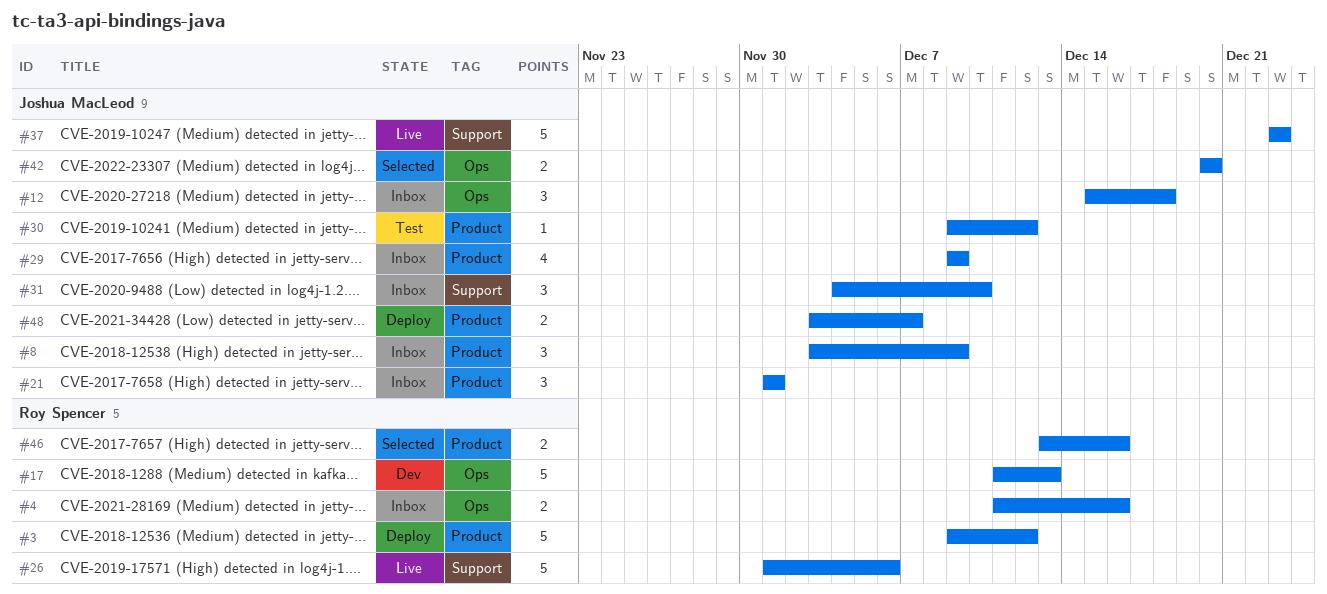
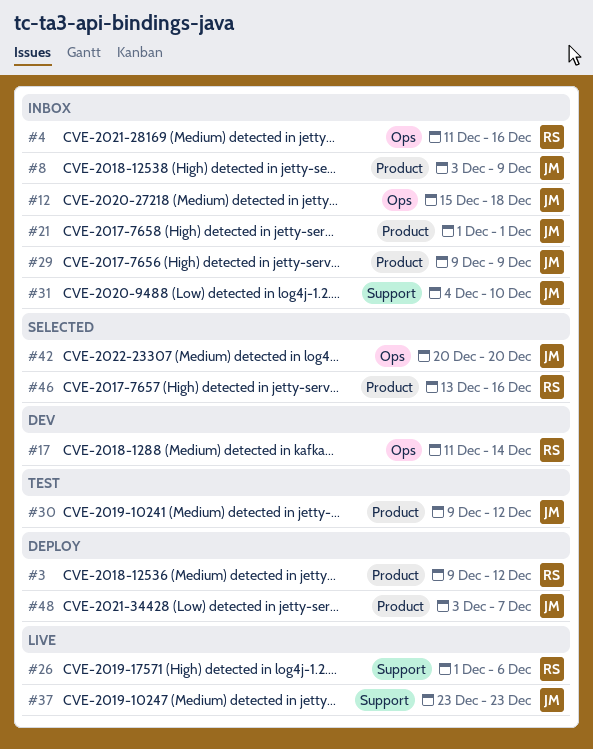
#17, due: Dec 13 -> Dec 14

